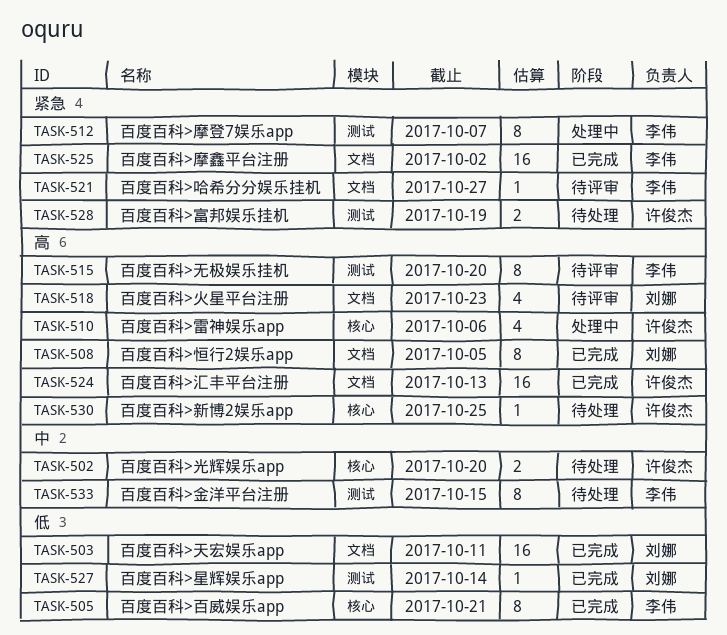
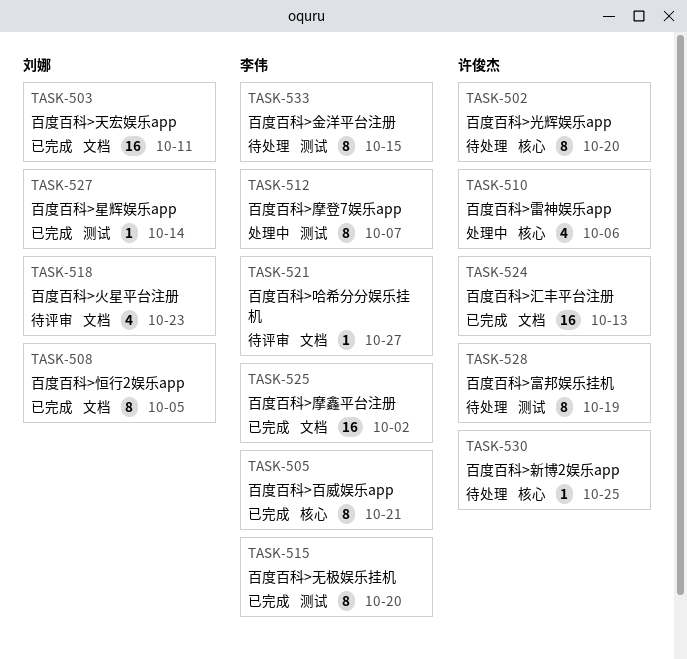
TASK-502, estimate: 2 -> 8
TASK-515, status: 待评审 -> 已完成
TASK-528, estimate: 2 -> 8

